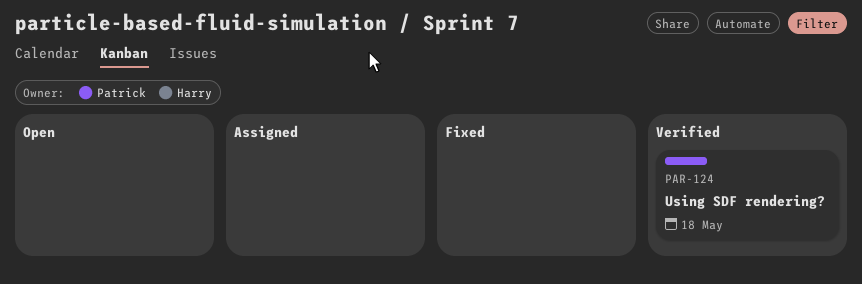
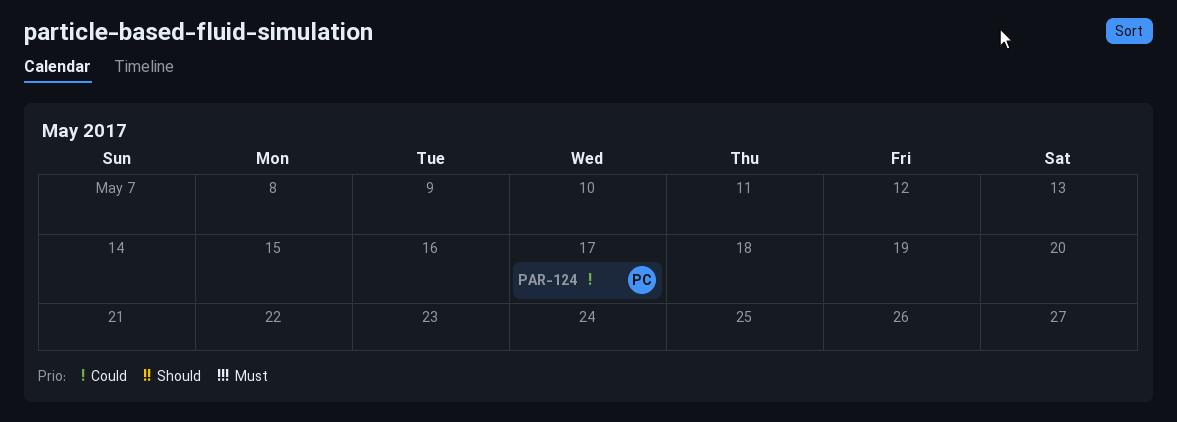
PAR-124, due: May 18 -> May 17

